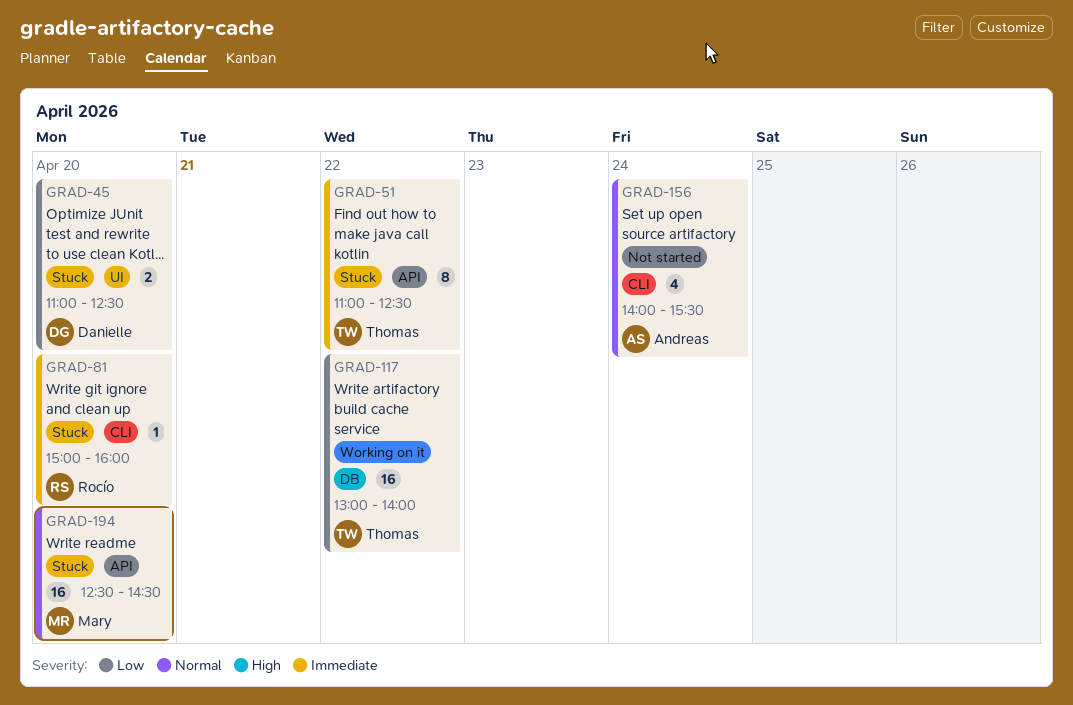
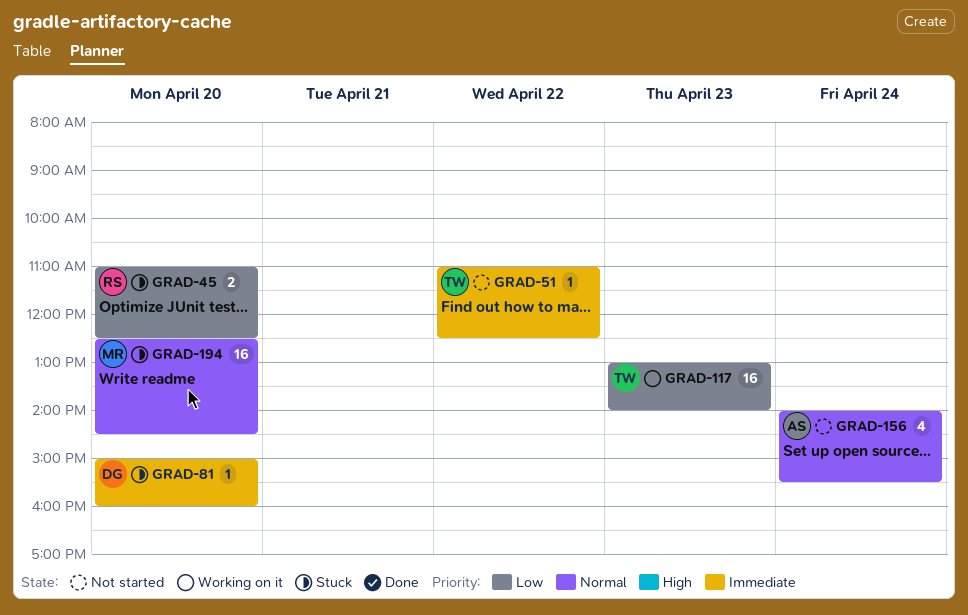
GRAD-45, owner: Danielle -> Rocío
GRAD-51, status: Stuck -> Not started
GRAD-51, estimate: 8 -> 1
GRAD-81, owner: Rocío -> Danielle
GRAD-117, day: Apr 22 -> Apr 23

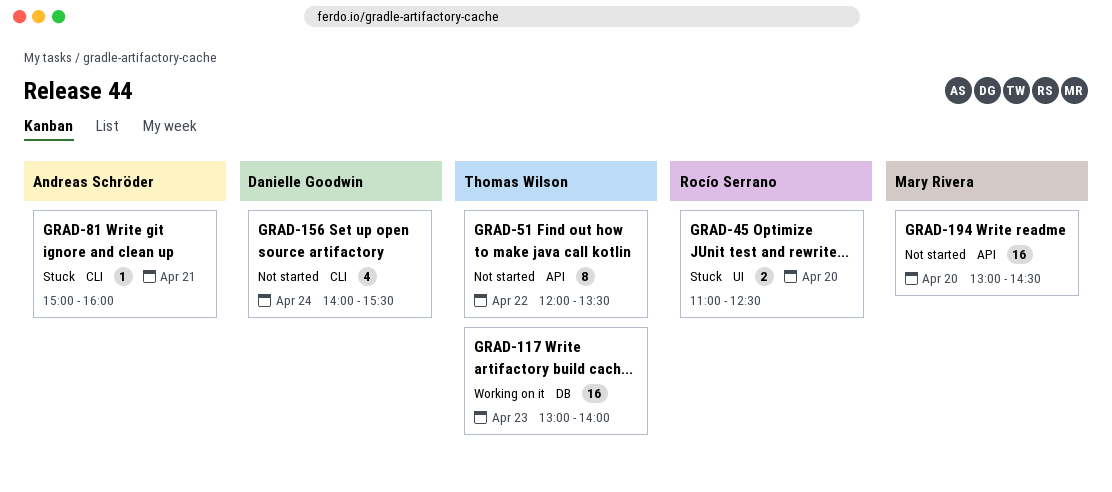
GRAD-51, estimate: 1 -> 8
GRAD-51, begins: 11:00 -> 12:00
GRAD-51, ends: 12:30 -> 13:30
GRAD-81, owner: Danielle Goodwin -> Andreas Schröder
GRAD-81, day: Apr 20 -> Apr 21
GRAD-156, owner: Andreas Schröder -> Danielle Goodwin
GRAD-194, status: Stuck -> Not started
GRAD-194, begins: 12:30 -> 13:00

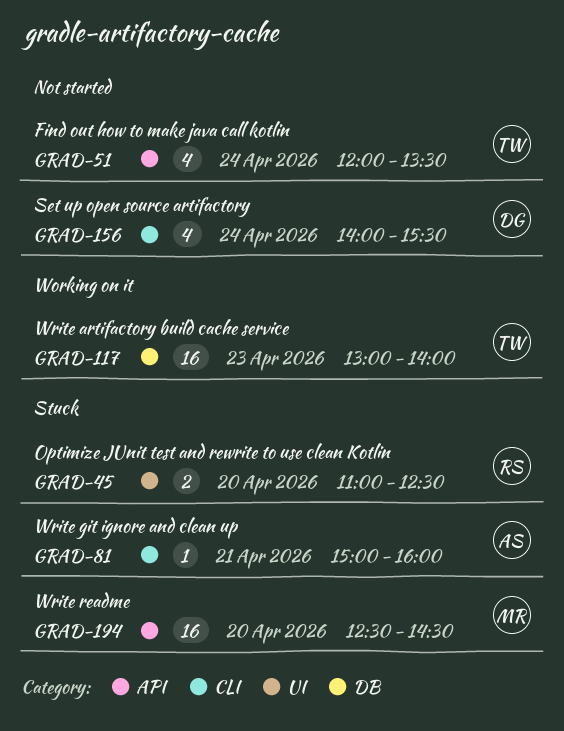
GRAD-51, estimate: 8 -> 4
GRAD-51, day: Apr 22 -> Apr 24
GRAD-194, status: Not started -> Stuck
GRAD-194, begins: 13:00 -> 12:30

